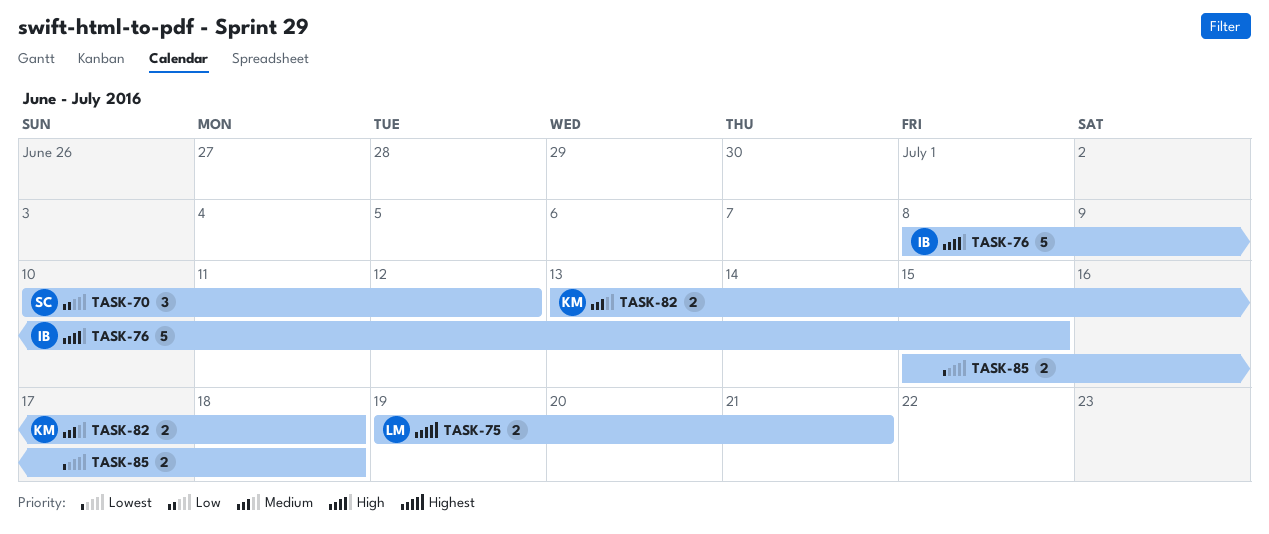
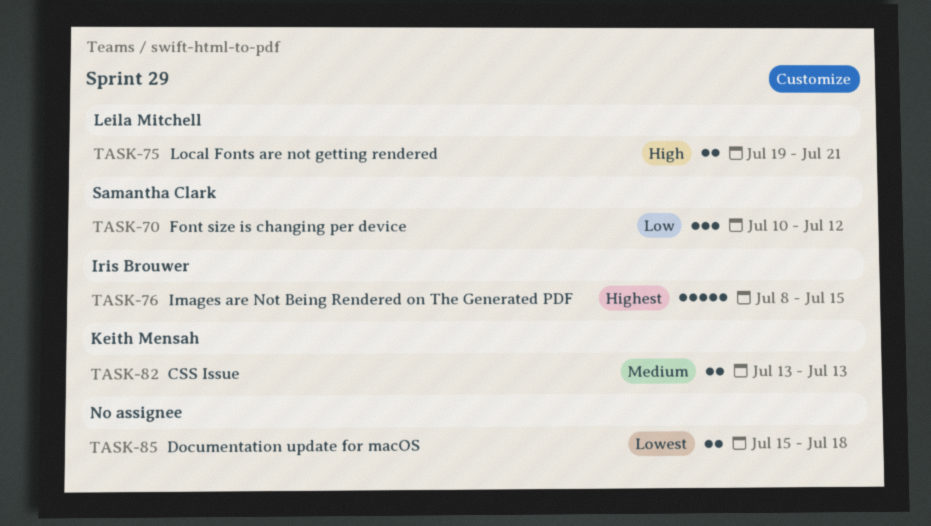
TASK-75, priority: Highest -> High
TASK-76, priority: High -> Highest
TASK-82, due: Jul 18 -> Jul 13

